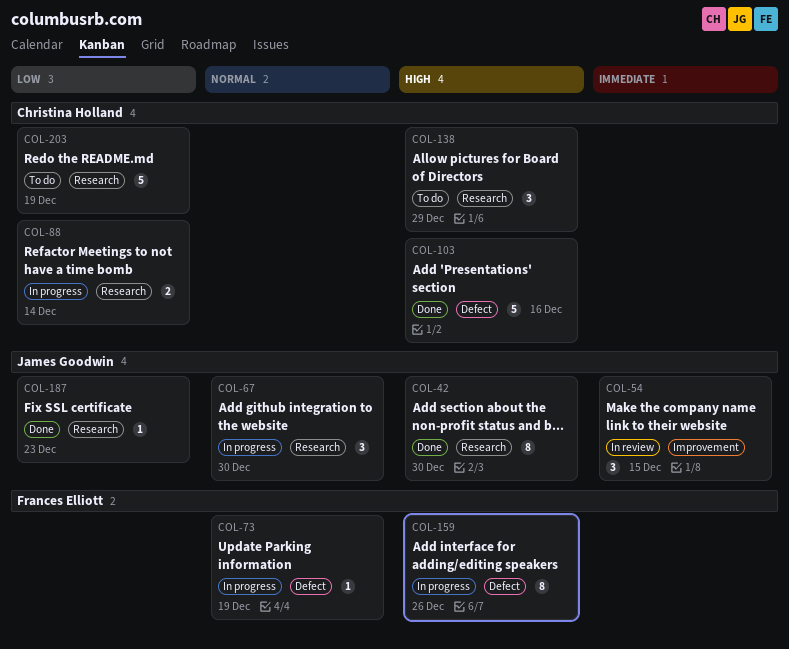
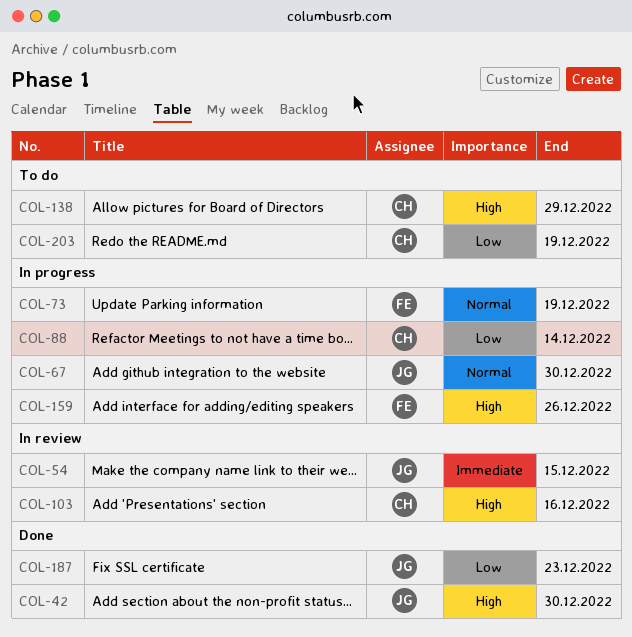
COL-103, status: Done -> In review

